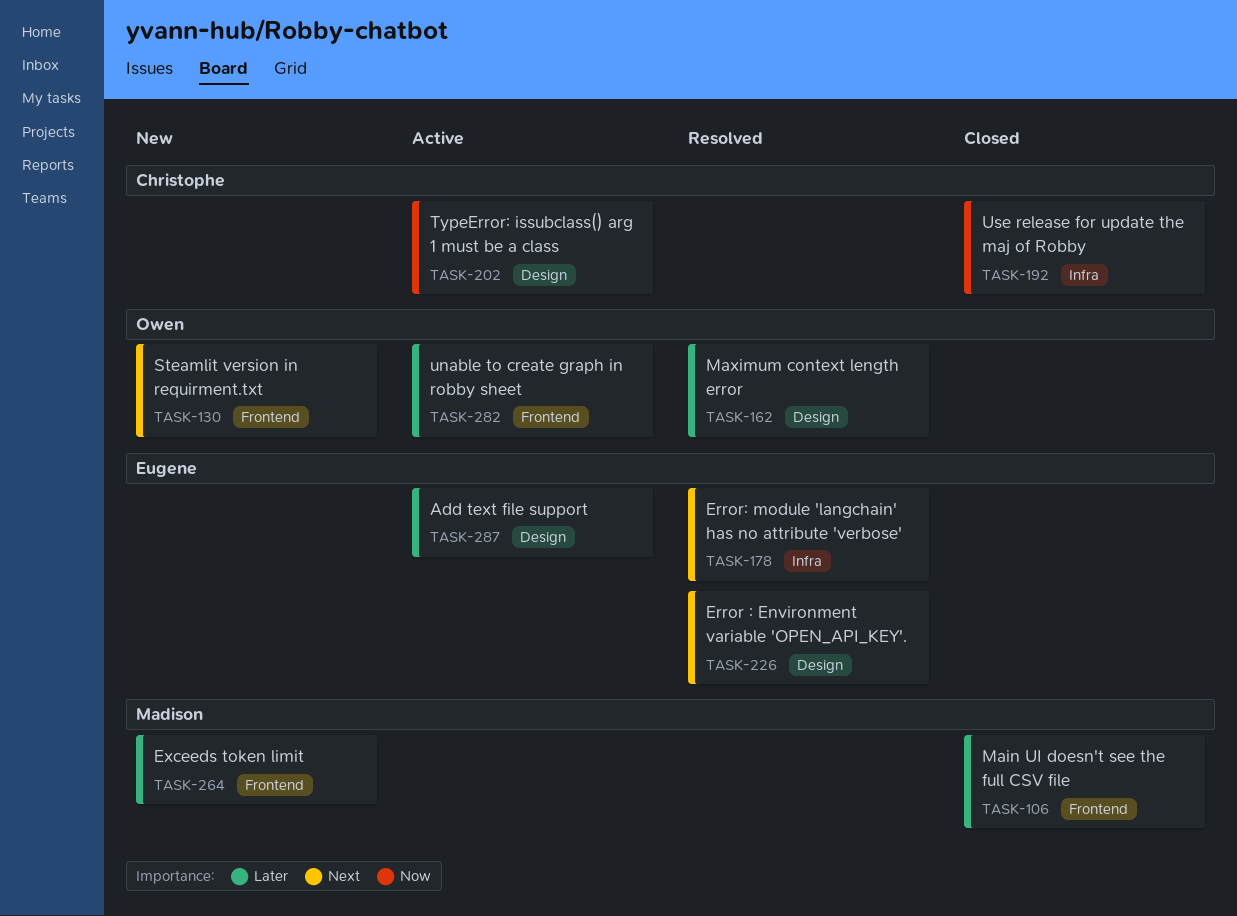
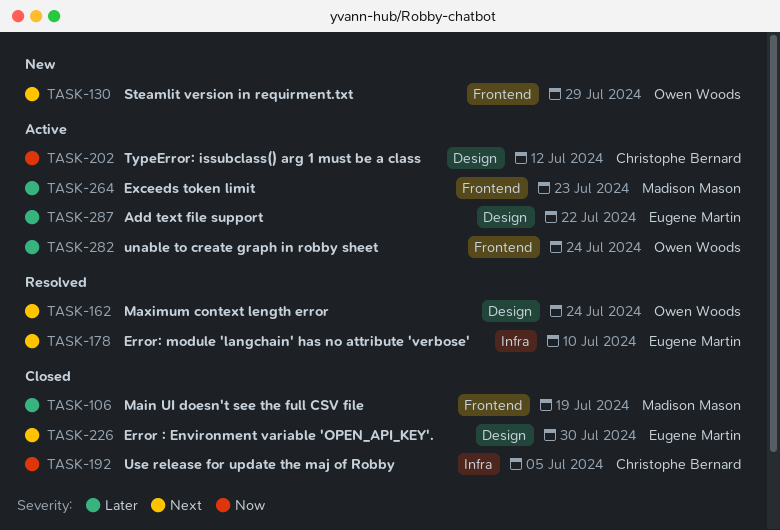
TASK-162, priority: Later -> Next
TASK-226, status: Resolved -> Closed
TASK-264, status: New -> Active

